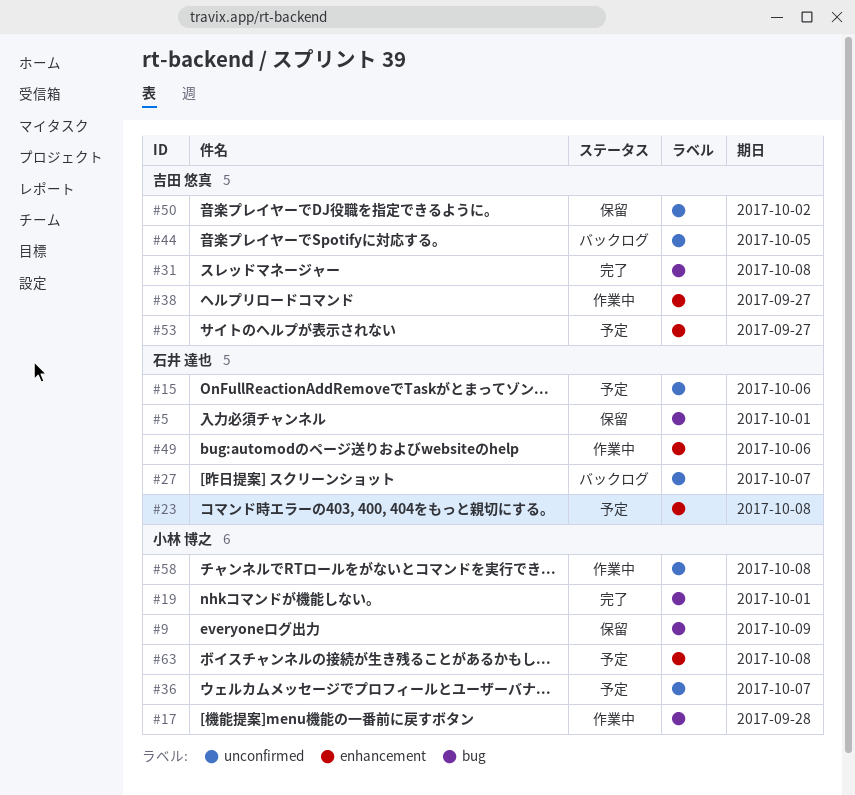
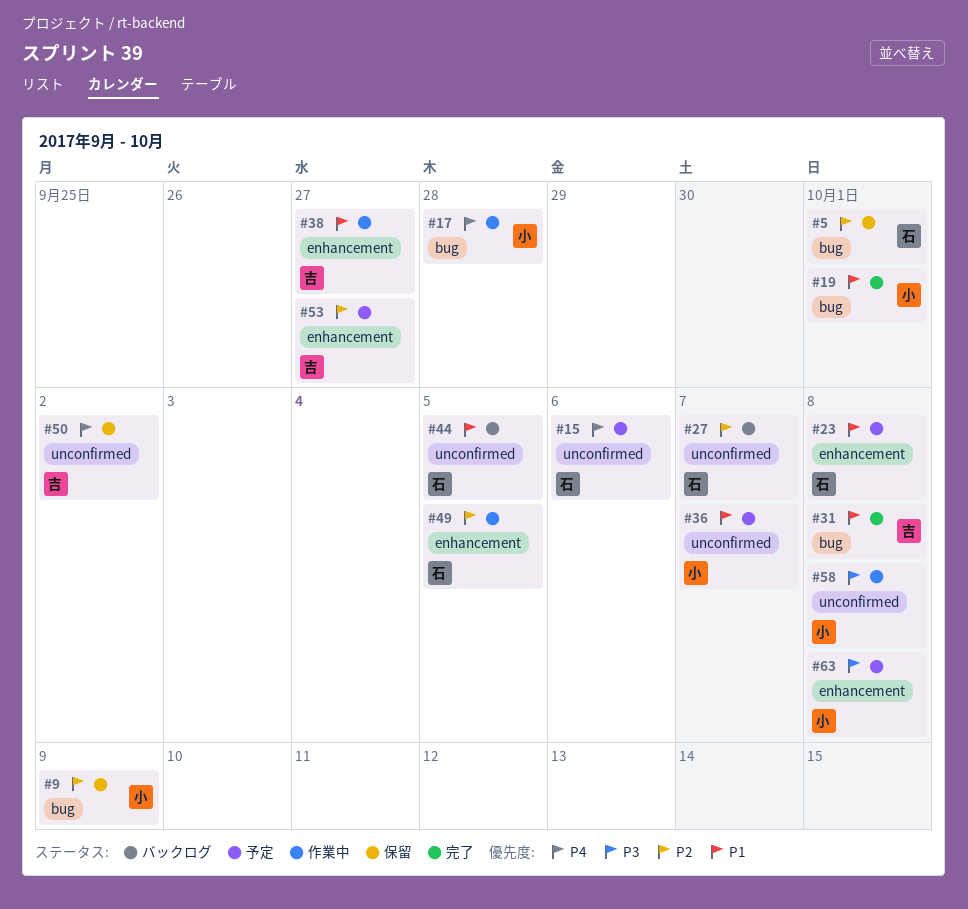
#44, owner: 吉田 悠真 -> 石井 達也
#49, due: Oct 6 -> Oct 5

